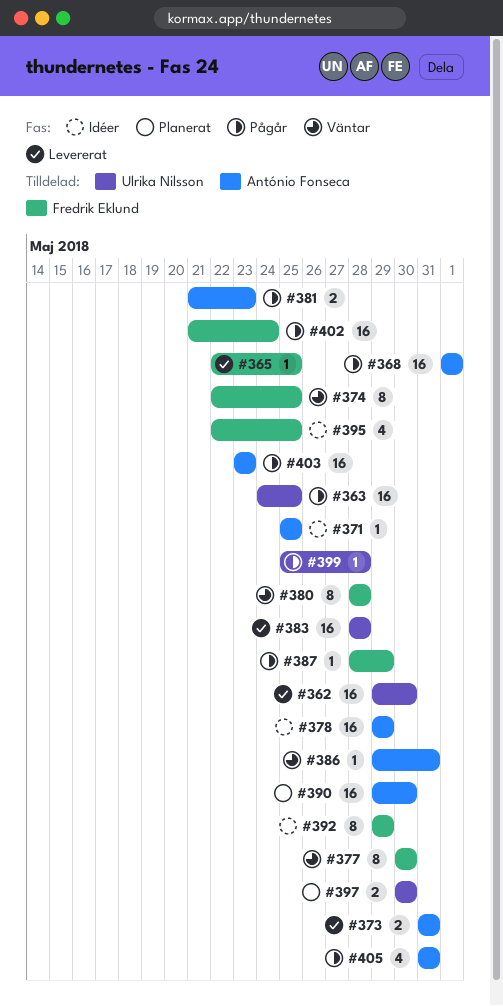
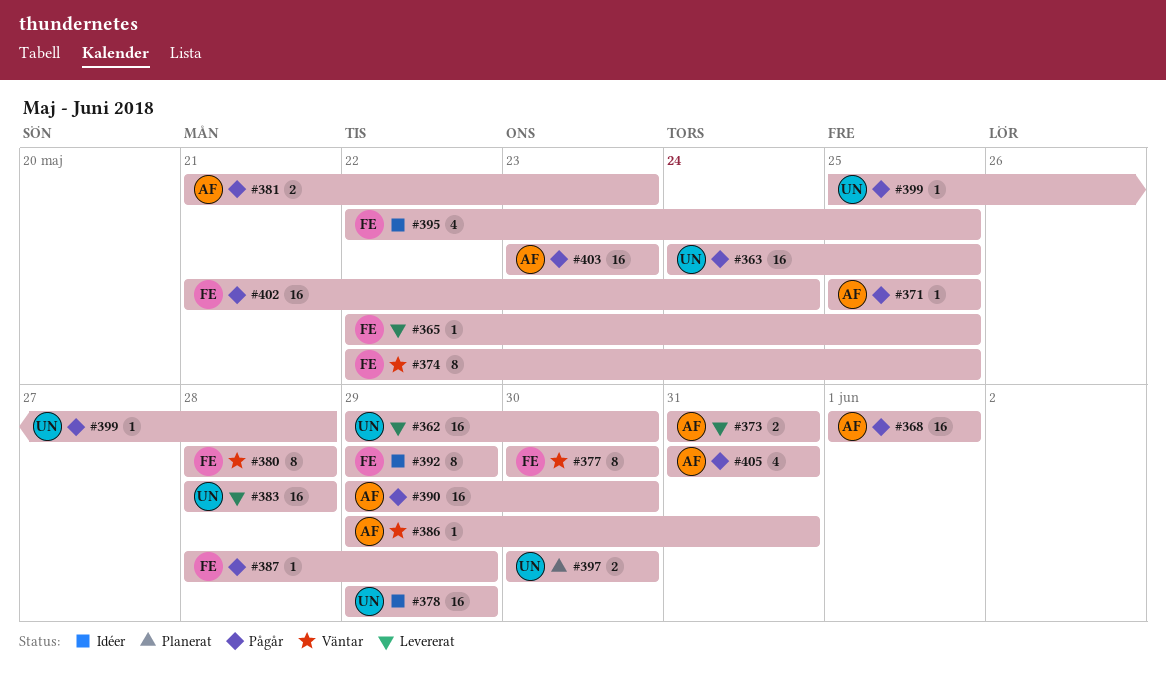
#371, status: Idéer -> Pågår
#378, owner: António Fonseca -> Ulrika Nilsson
#390, status: Planerat -> Pågår

